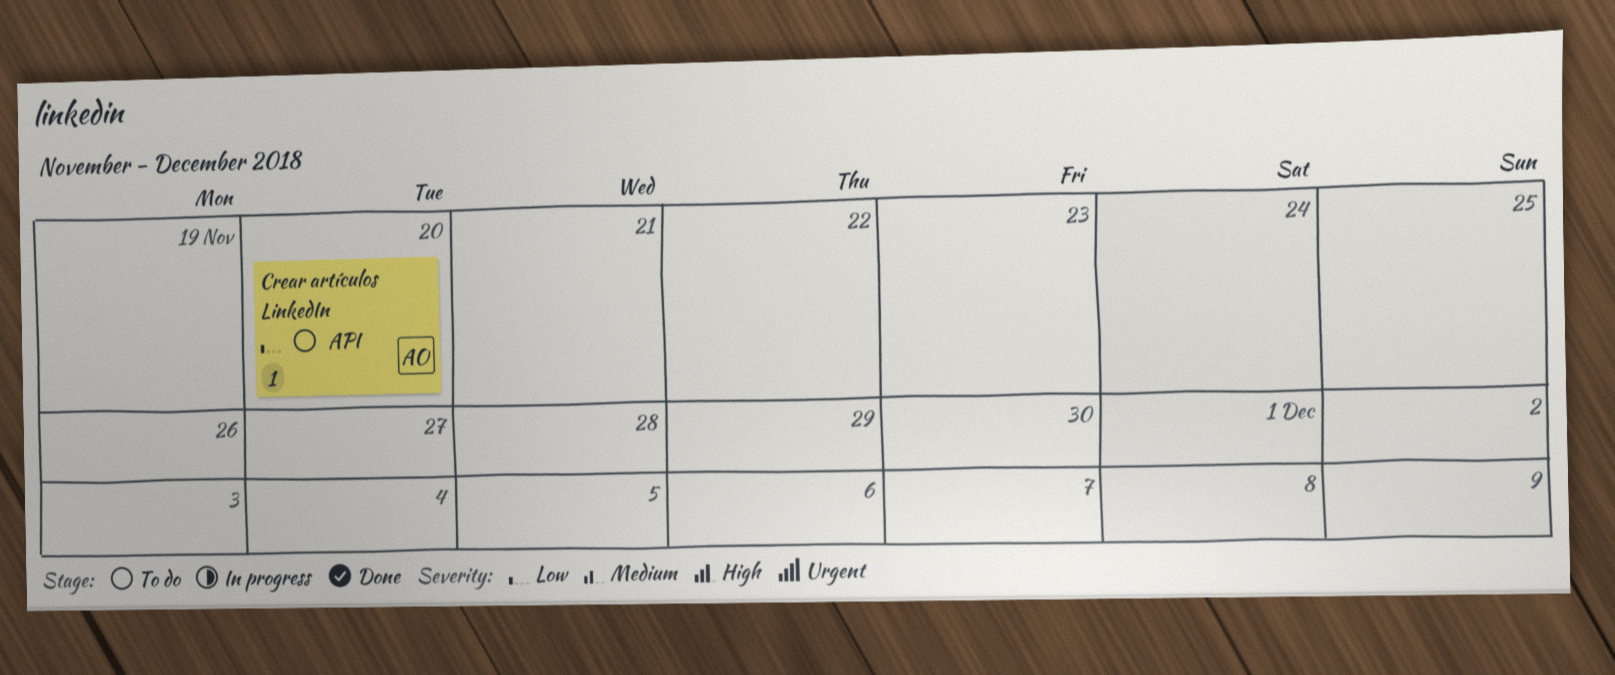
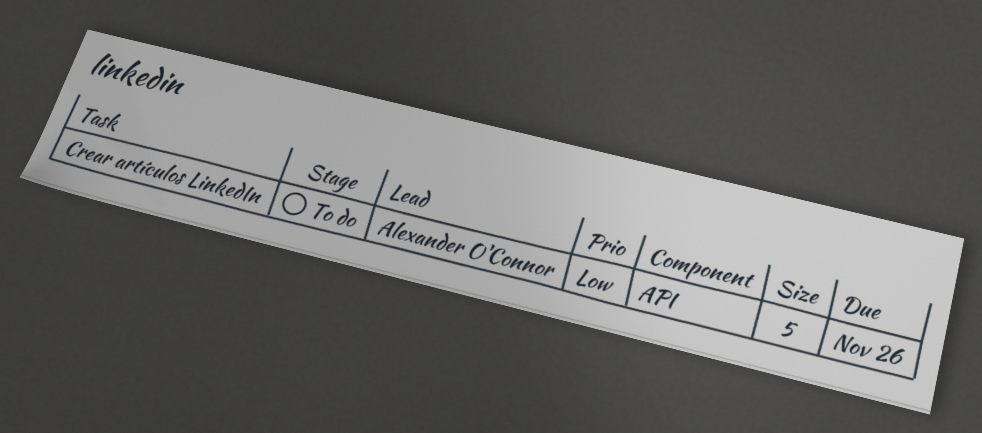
Crear artículos LinkedIn, estimate: 1 -> 5
Crear artículos LinkedIn, due: Nov 20 -> Nov 26

